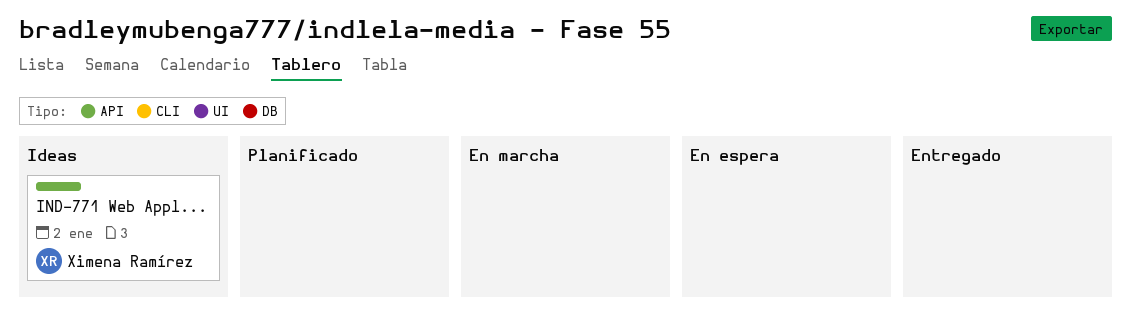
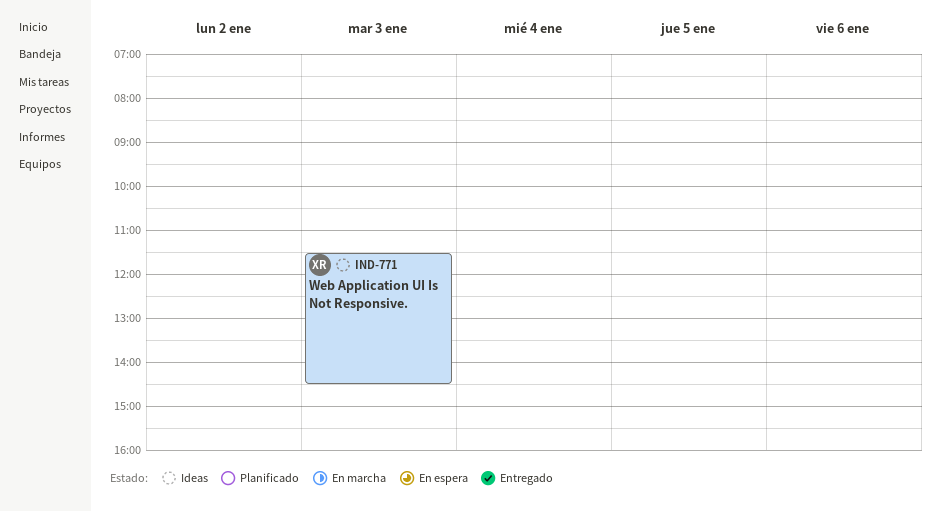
IND-771, day: Jan 2 -> Jan 3

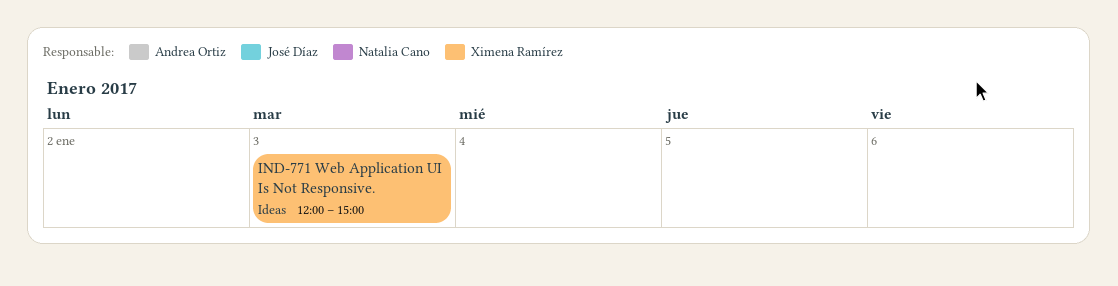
IND-771, begins: 11:30 -> 12:00
IND-771, ends: 14:30 -> 15:00

